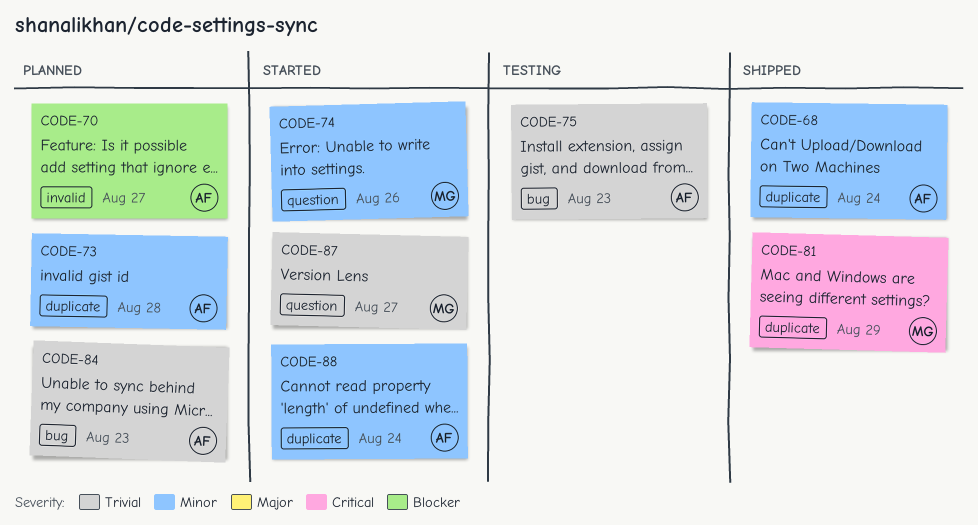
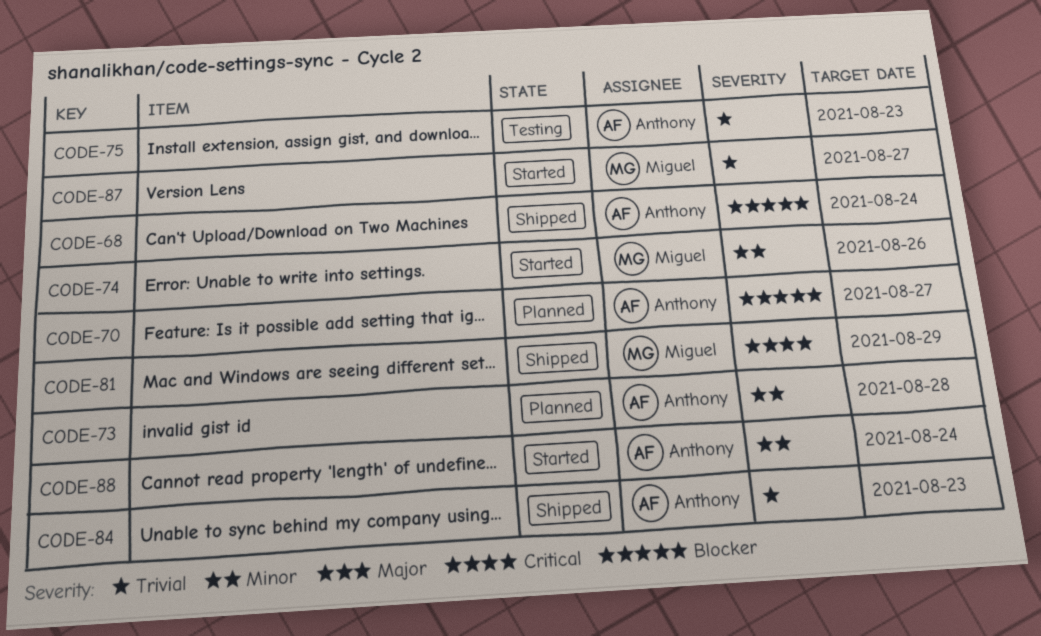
CODE-68, priority: Minor -> Blocker
CODE-84, status: Planned -> Shipped

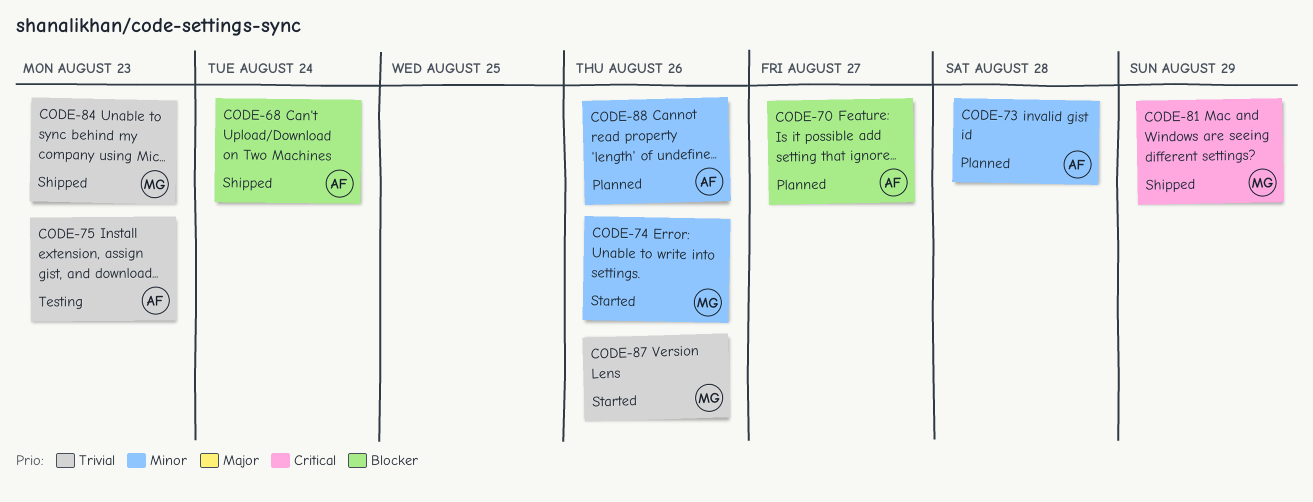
CODE-84, owner: Anthony -> Miguel
CODE-87, due: Aug 27 -> Aug 26
CODE-88, status: Started -> Planned
CODE-88, due: Aug 24 -> Aug 26

